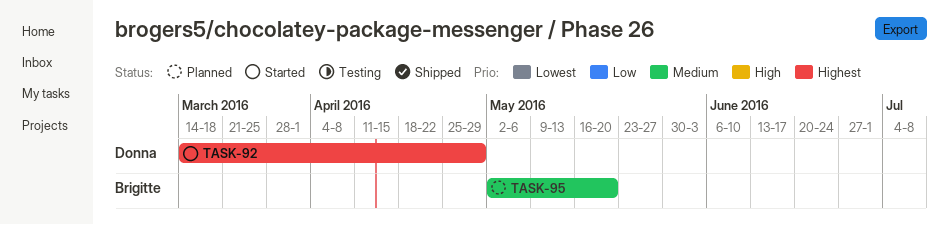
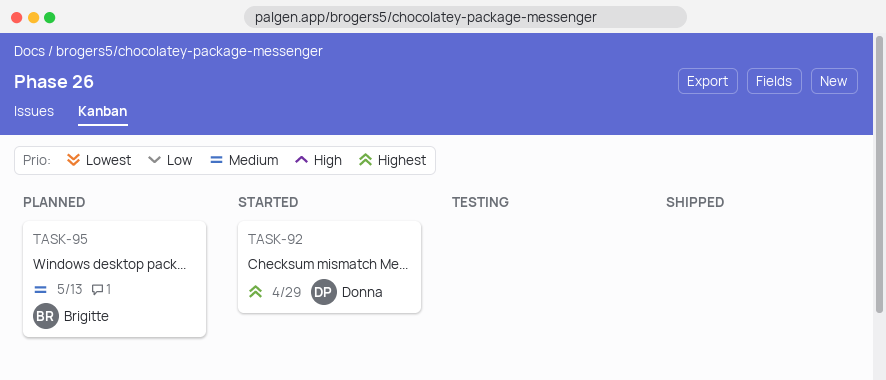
TASK-95, due: May 20 -> May 13

